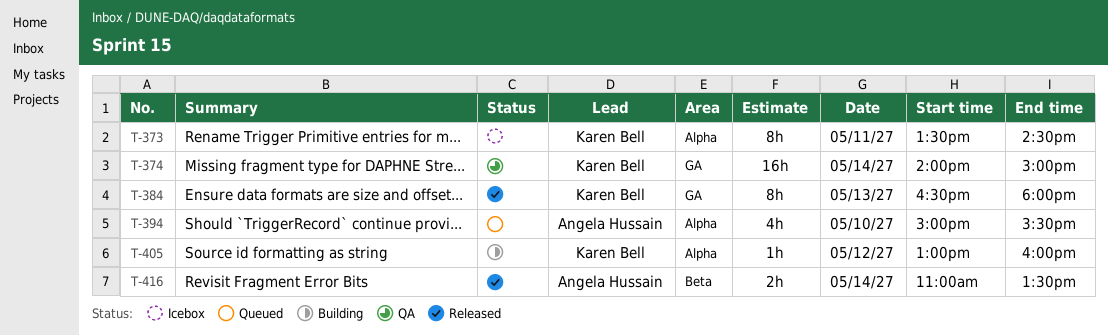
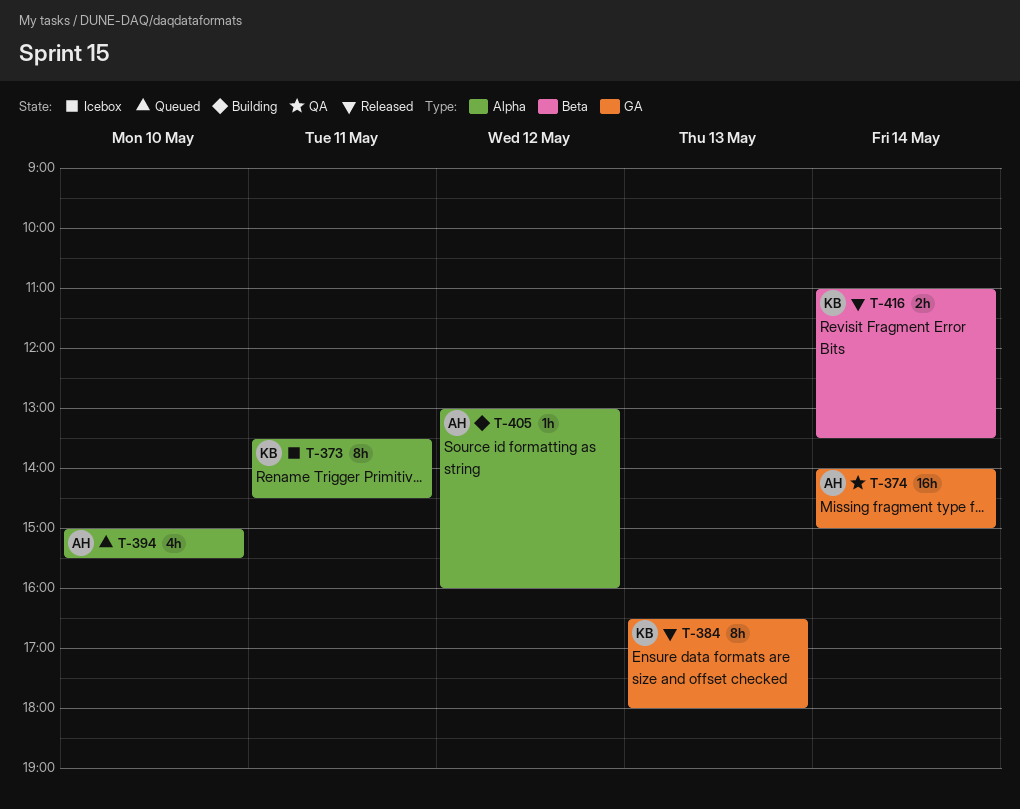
T-374, owner: Karen Bell -> Angela Hussain
T-405, owner: Karen Bell -> Angela Hussain
T-416, owner: Angela Hussain -> Karen Bell

